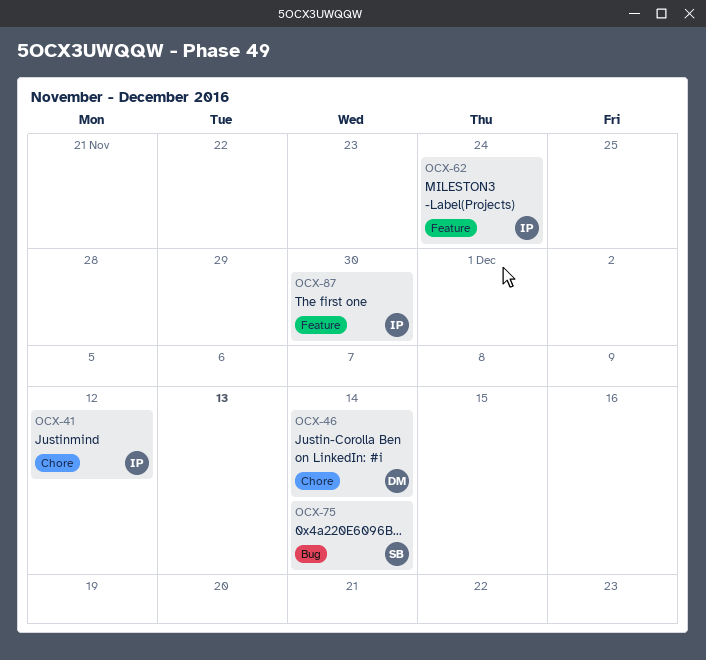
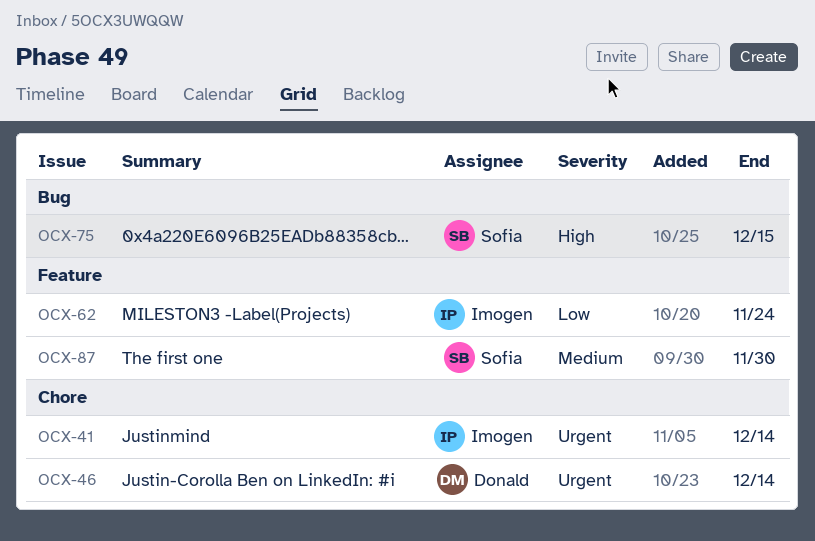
OCX-41, due: Dec 12 -> Dec 14
OCX-75, due: Dec 14 -> Dec 15
OCX-87, owner: Imogen -> Sofia

